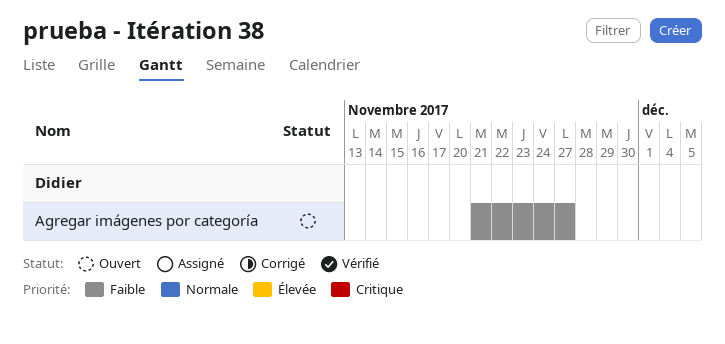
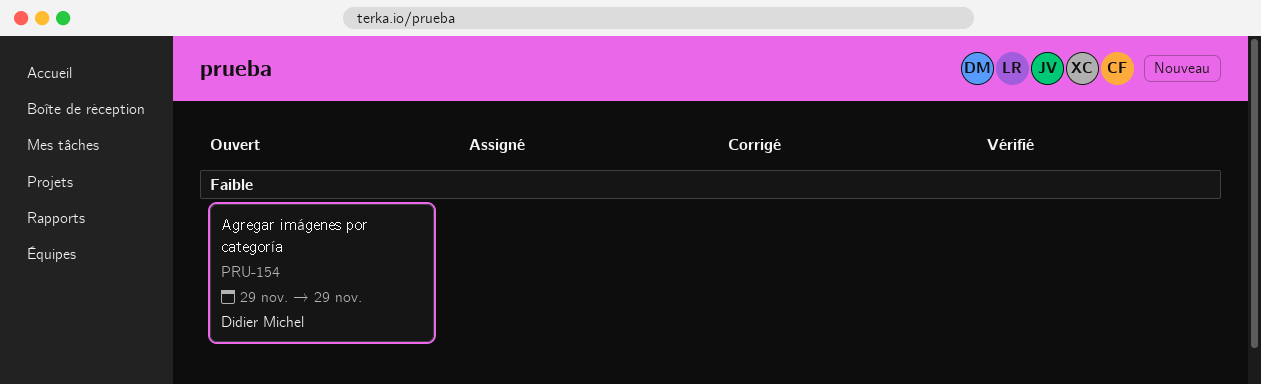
Agregar imágenes por categoría, start: Nov 21 -> Nov 29
Agregar imágenes por categoría, due: Nov 27 -> Nov 29

